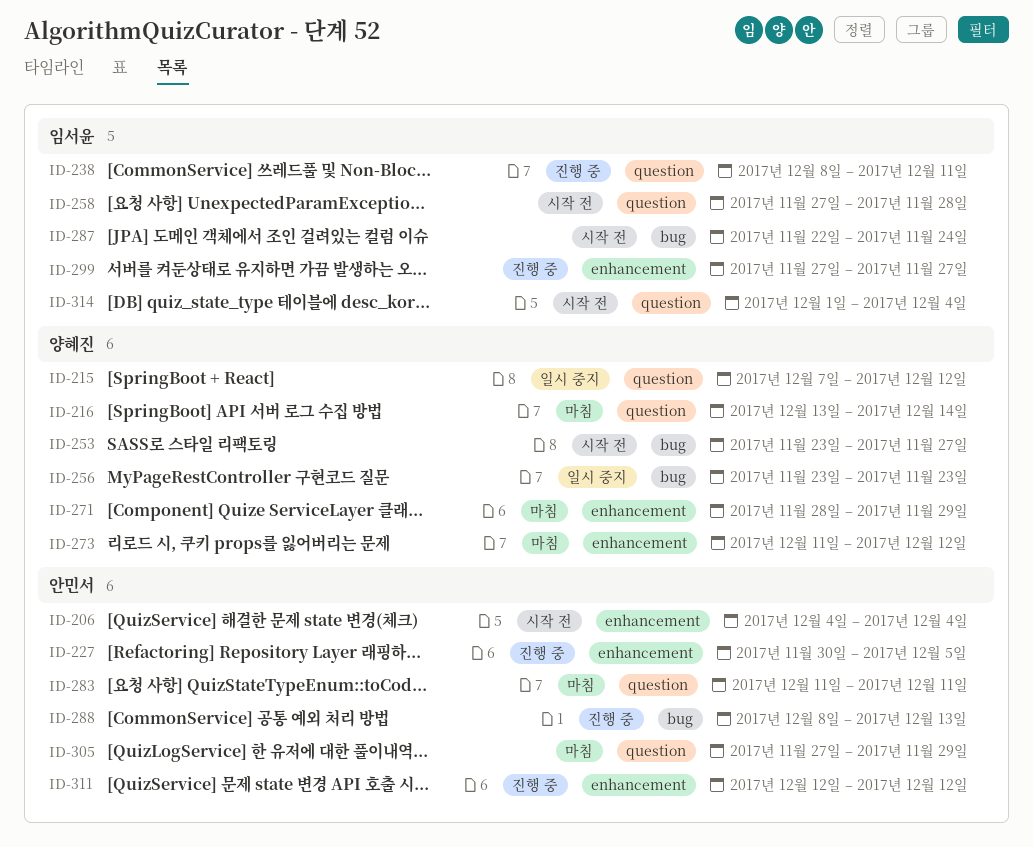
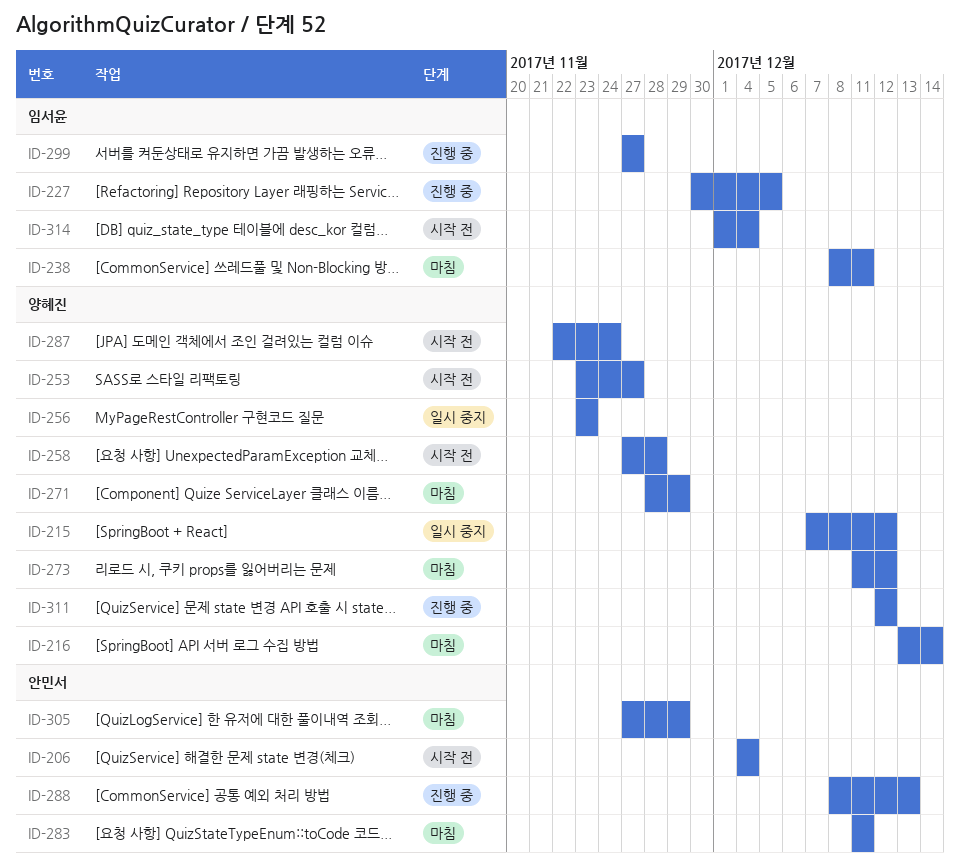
ID-227, owner: 안민서 -> 임서윤
ID-238, status: 진행 중 -> 마침
ID-258, owner: 임서윤 -> 양혜진
ID-287, owner: 임서윤 -> 양혜진
ID-311, owner: 안민서 -> 양혜진

